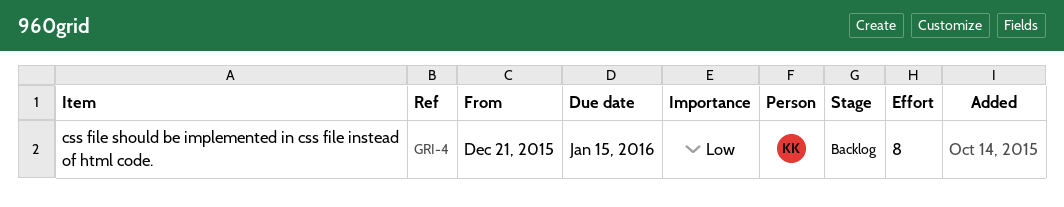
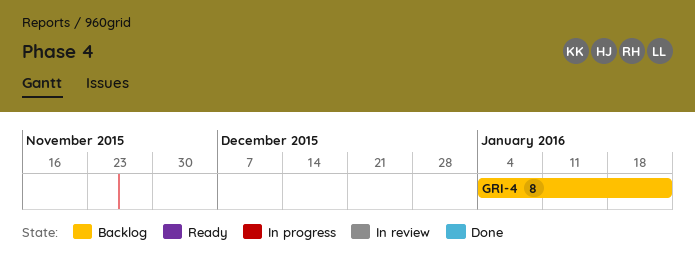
GRI-4, start: Dec 21 -> Jan 4
GRI-4, due: Jan 15 -> Jan 22

